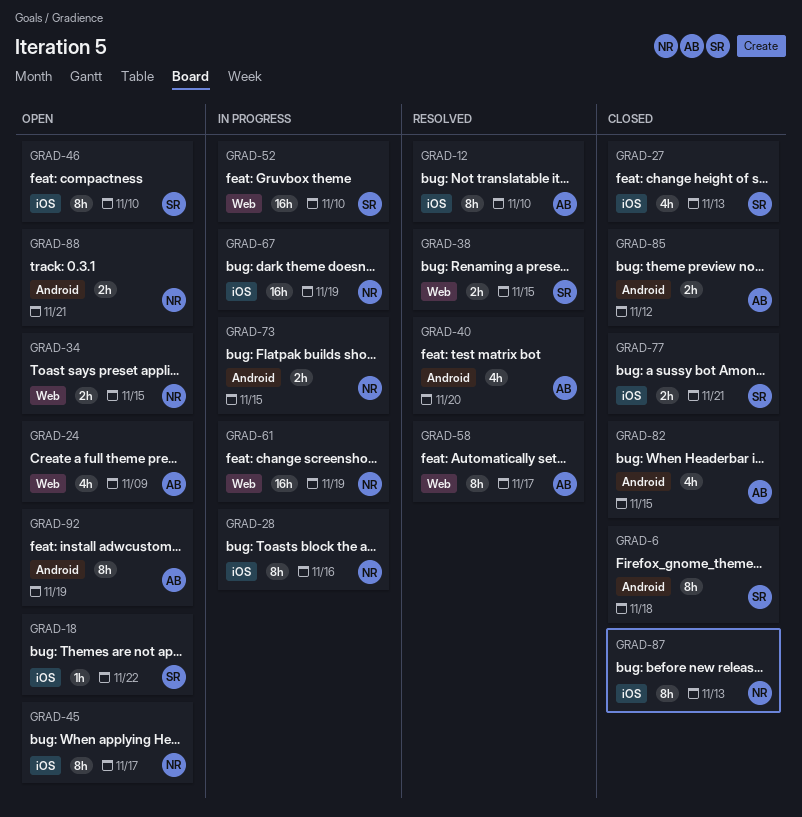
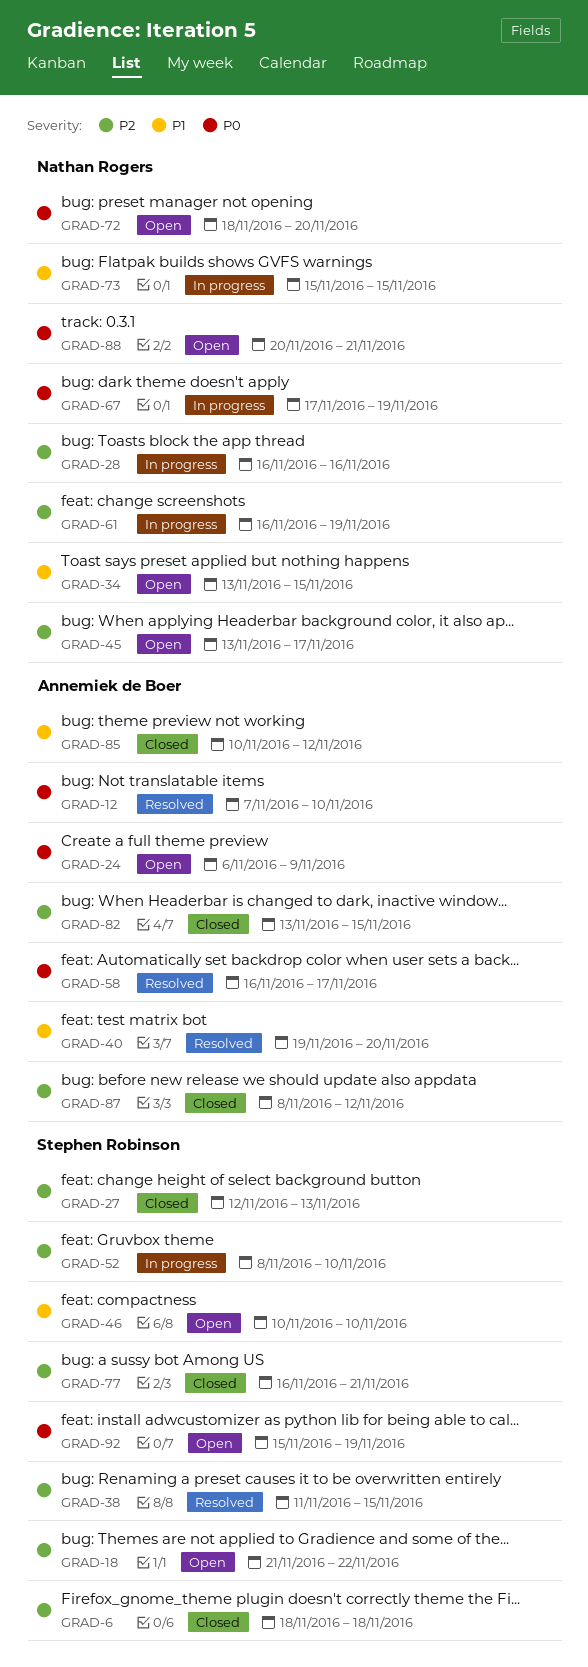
GRAD-72: none -> present
GRAD-87, owner: Nathan Rogers -> Annemiek de Boer
GRAD-87, due: Nov 13 -> Nov 12
GRAD-92, owner: Annemiek de Boer -> Stephen Robinson

